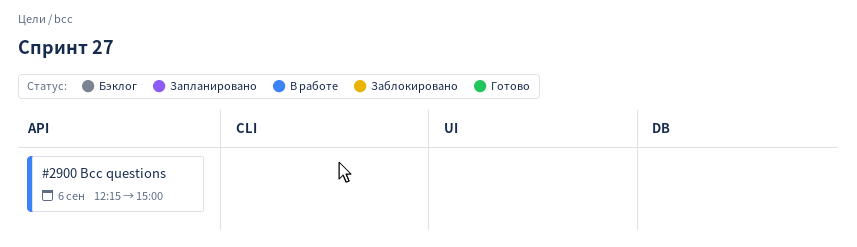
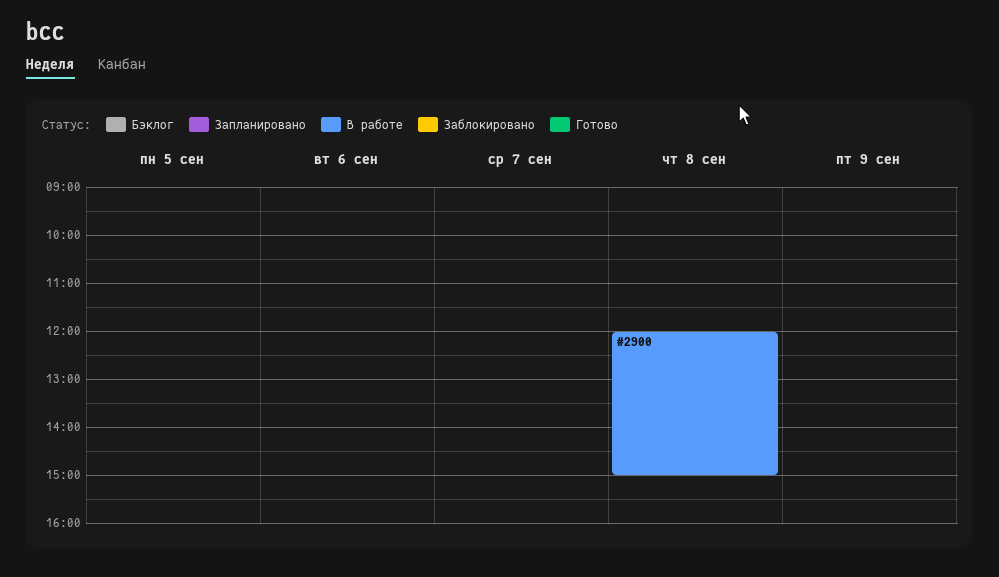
#2900, day: Sep 6 -> Sep 8
#2900, begins: 12:15 -> 12:00

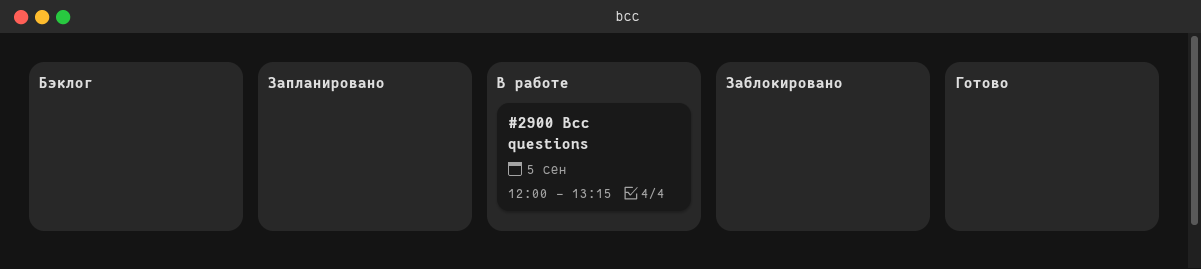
#2900, day: Sep 8 -> Sep 5
#2900, ends: 15:00 -> 13:15

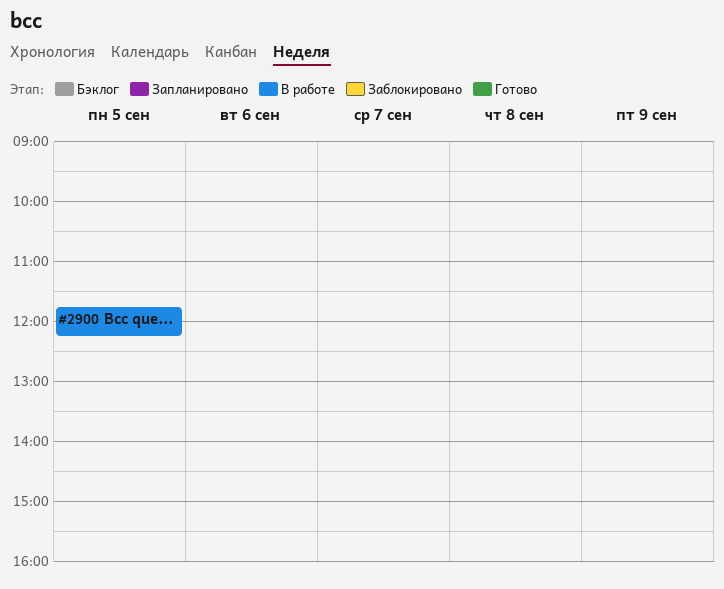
#2900, begins: 12:00 -> 11:45
#2900, ends: 13:15 -> 12:15

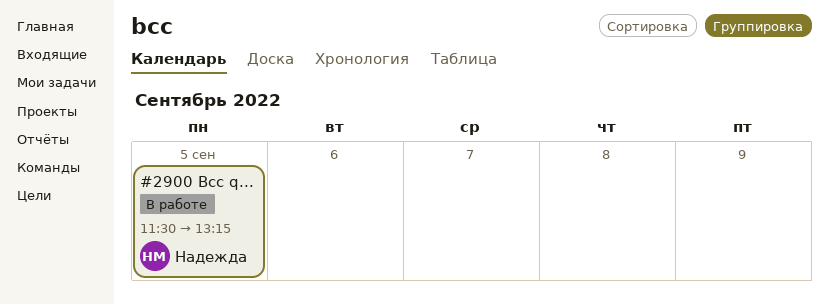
#2900, begins: 11:45 -> 11:30
#2900, ends: 12:15 -> 13:15

